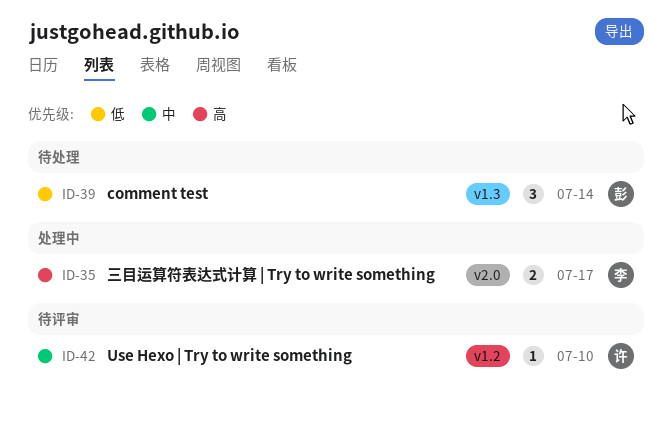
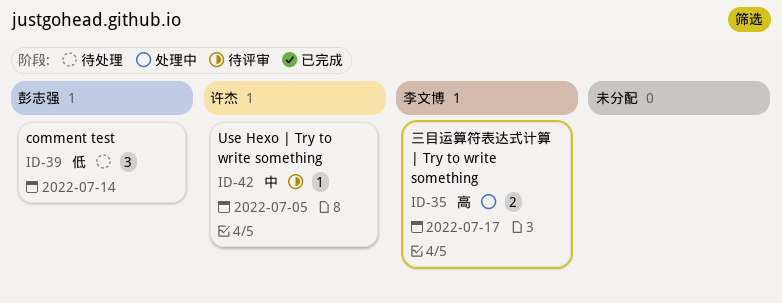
ID-42, due: Jul 10 -> Jul 5

